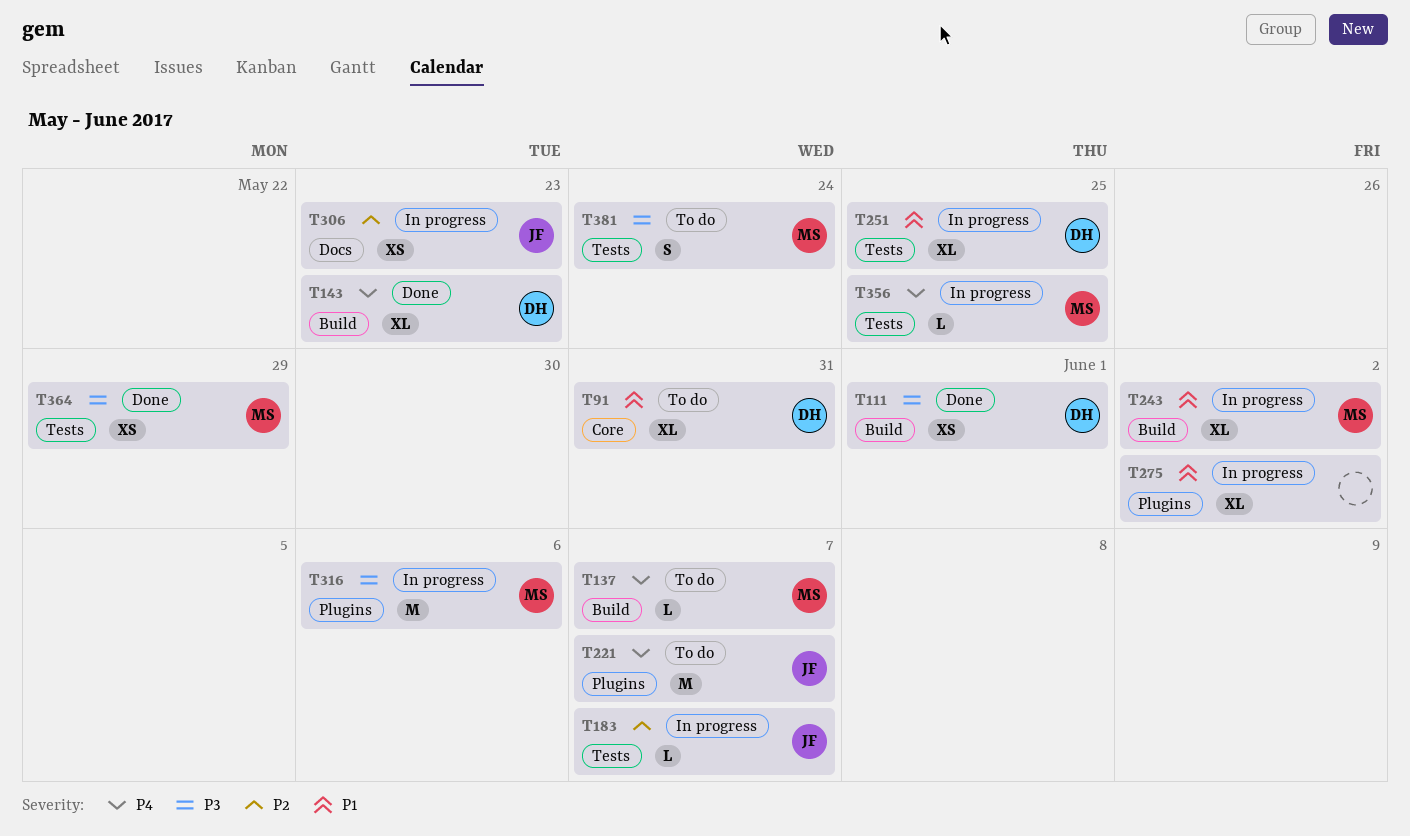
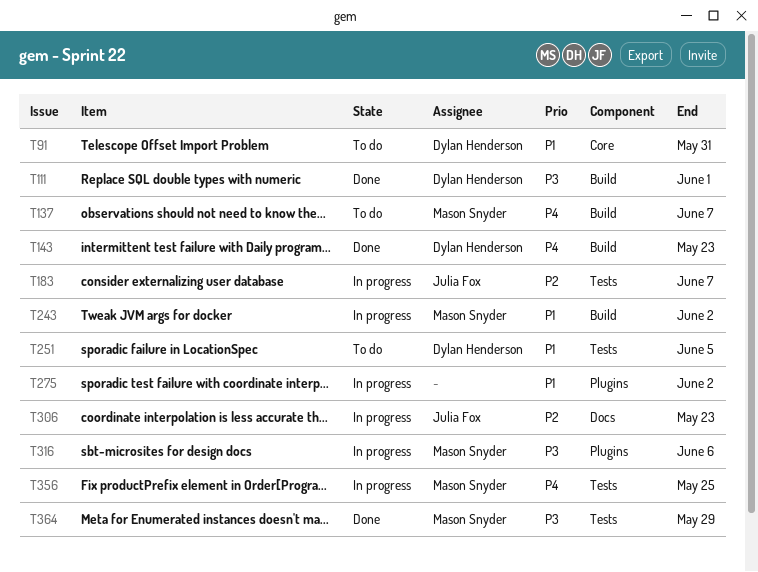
T221: present -> none
T251, status: In progress -> To do
T251, due: May 25 -> Jun 5
T381: present -> none

